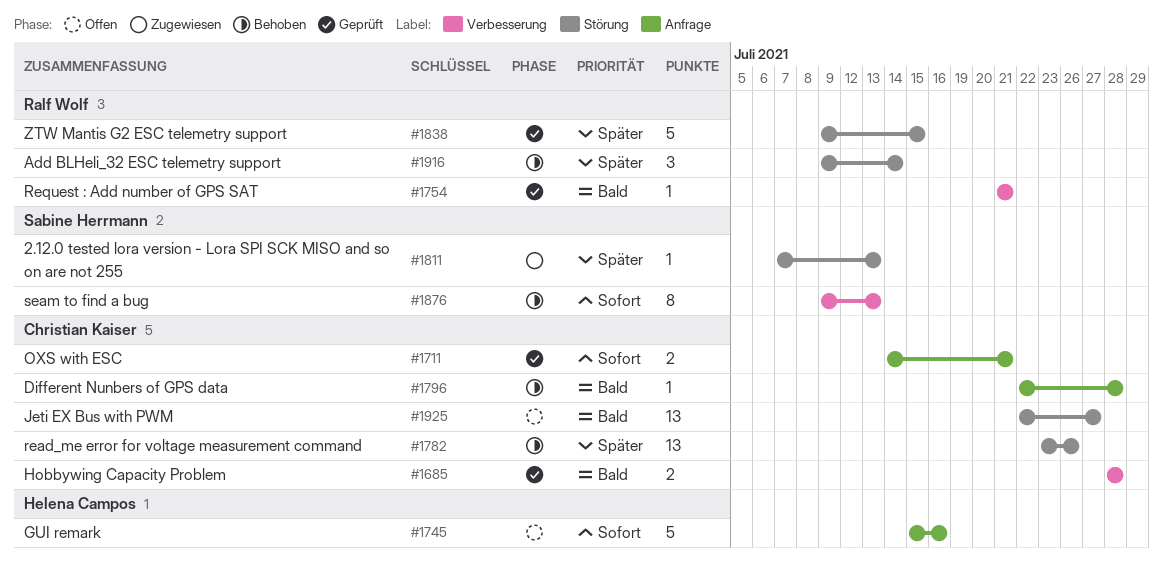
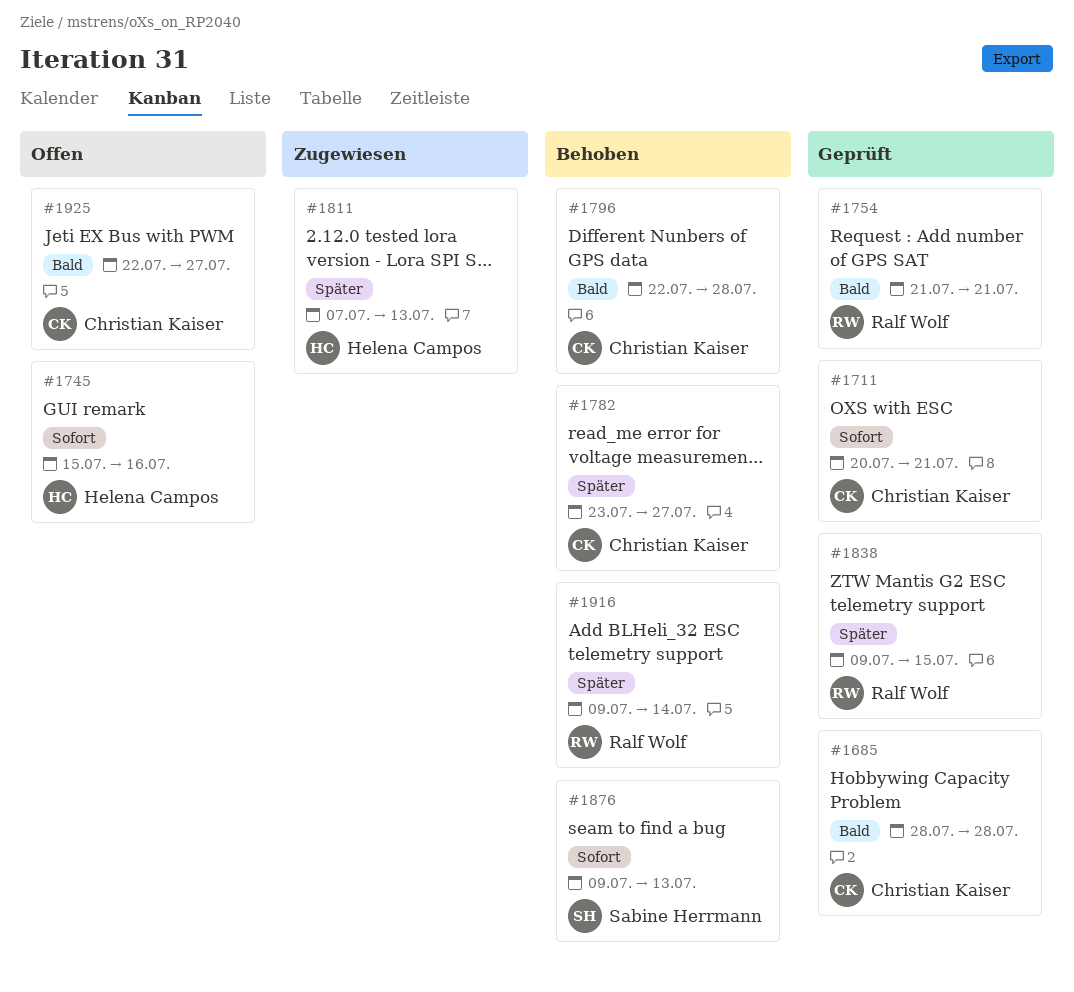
#1711, start: Jul 14 -> Jul 20
#1782, due: Jul 26 -> Jul 27
#1811, owner: Sabine Herrmann -> Helena Campos

